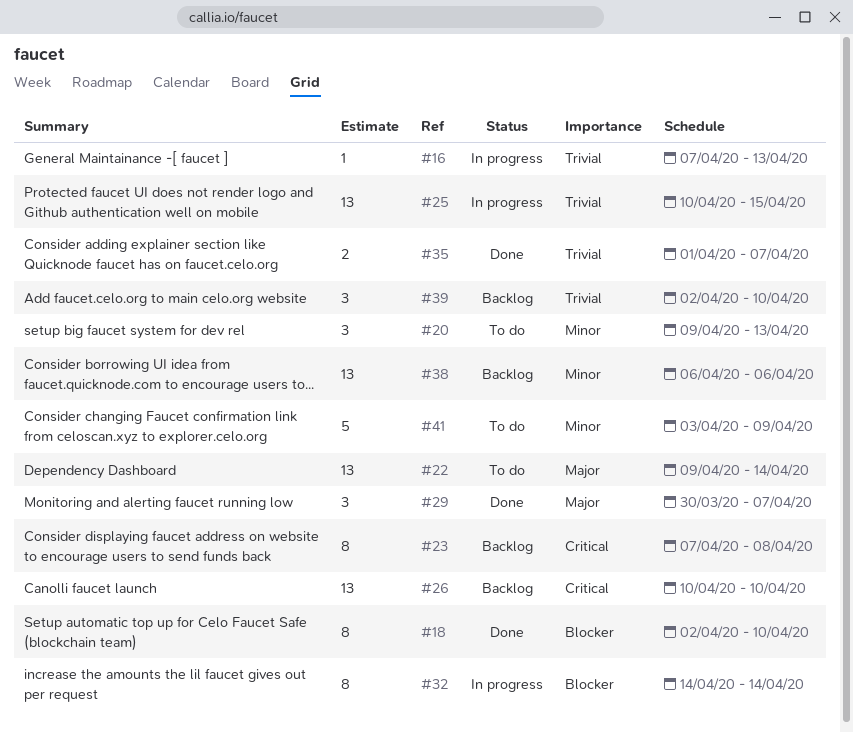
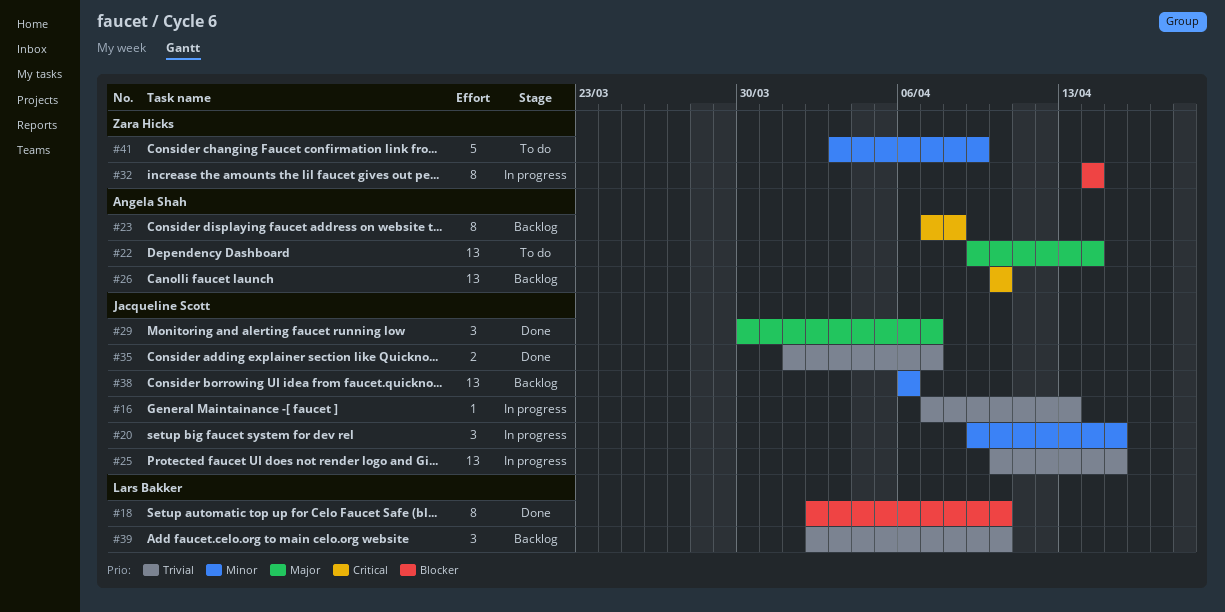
#20, status: To do -> In progress
#20, due: Apr 13 -> Apr 15

